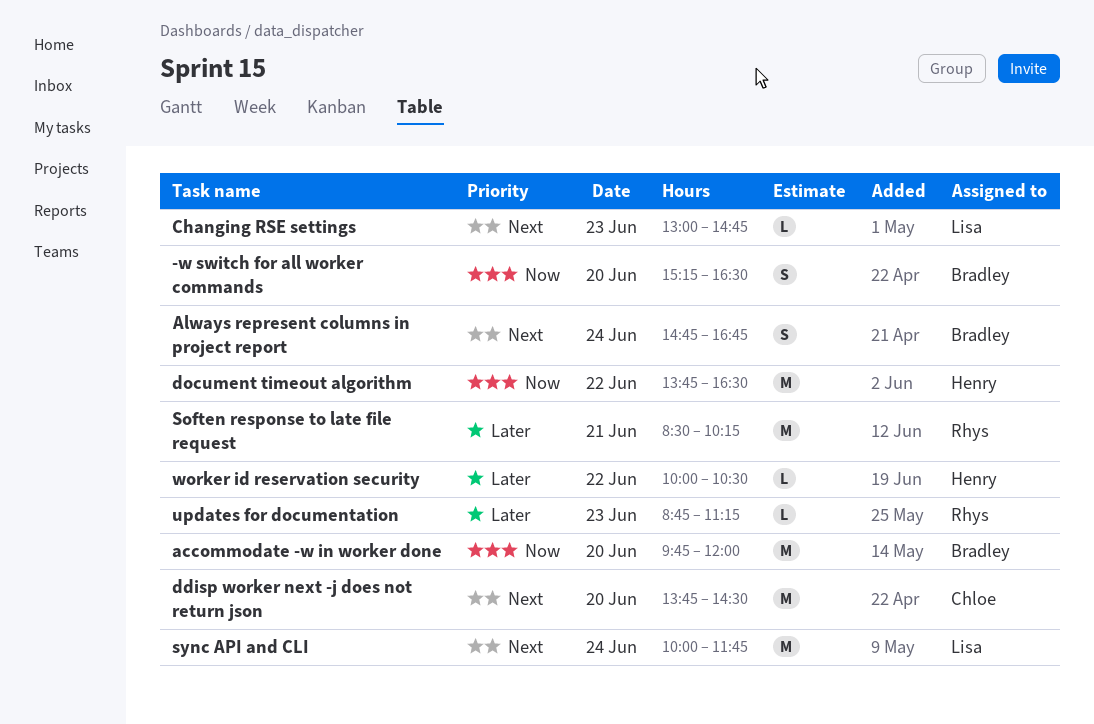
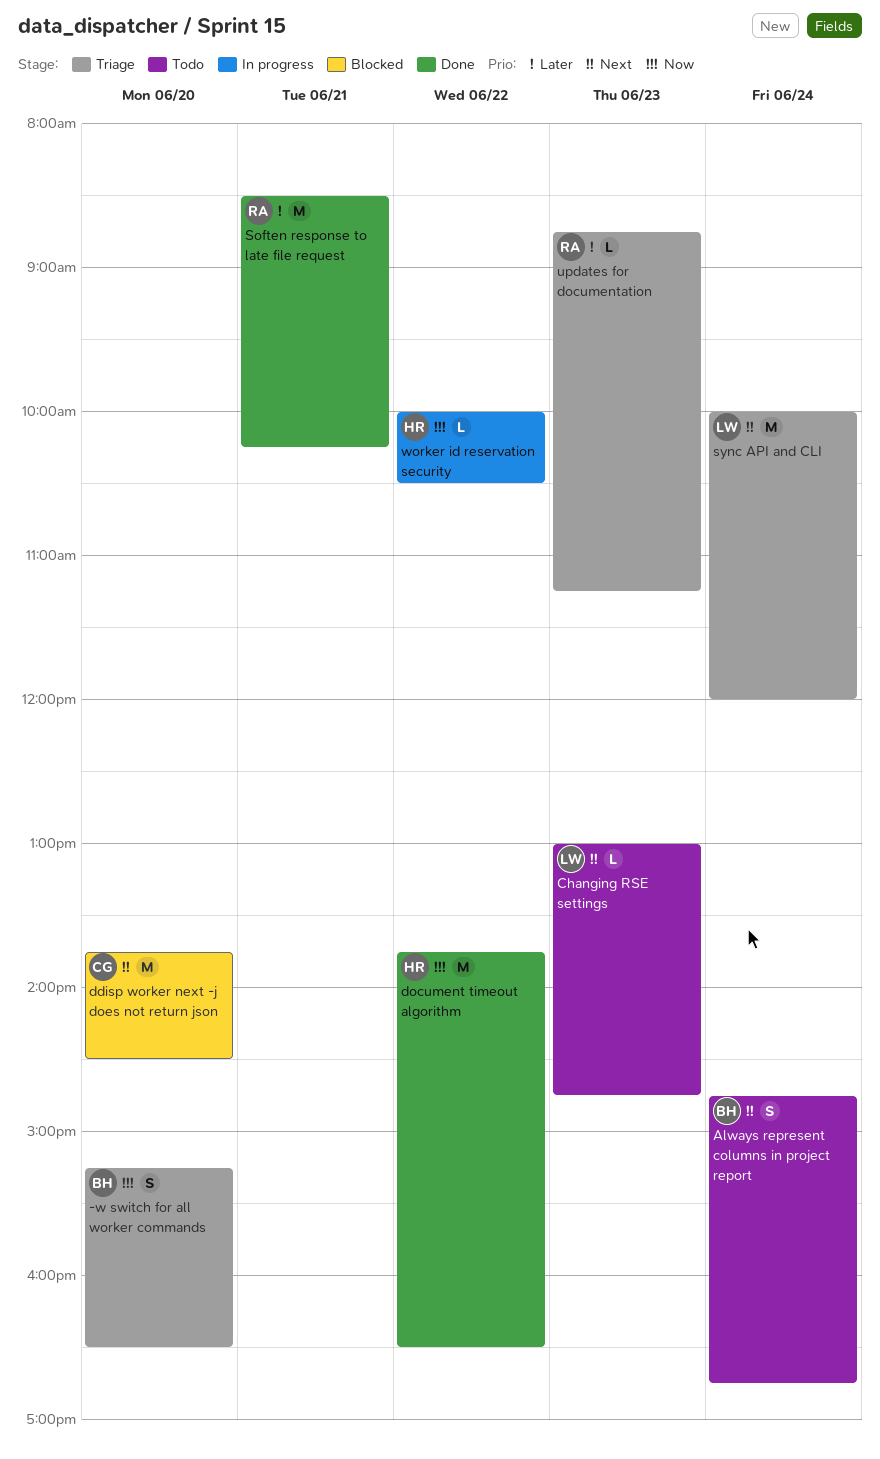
accommodate -w in worker done: present -> none
sync API and CLI, ends: 11:45 -> 12:00
worker id reservation security, priority: Later -> Now

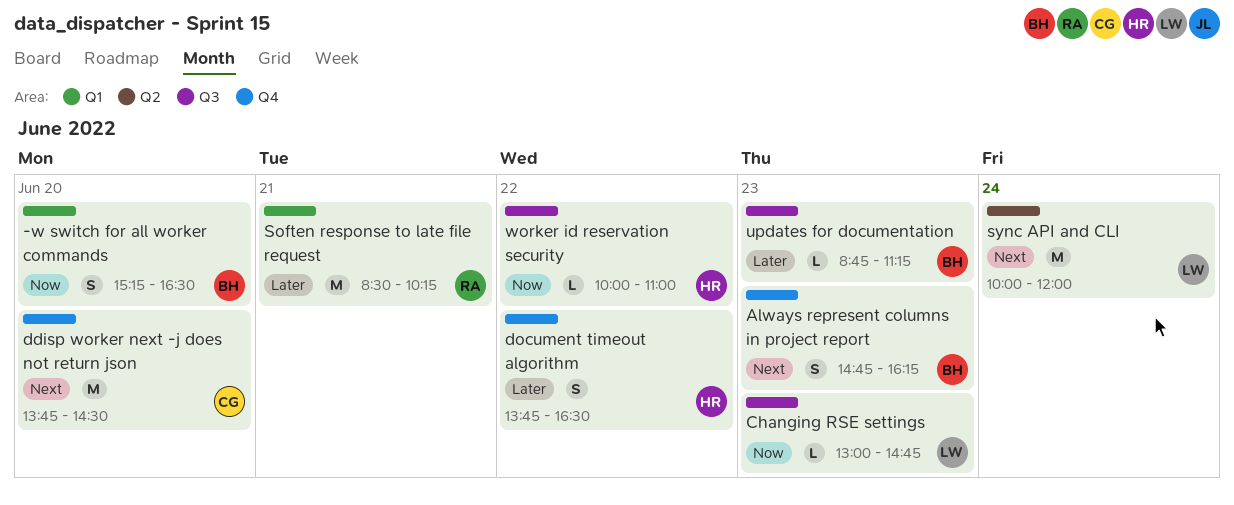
Always represent columns in project report, day: Jun 24 -> Jun 23
Always represent columns in project report, ends: 16:45 -> 16:15
Changing RSE settings, priority: Next -> Now
document timeout algorithm, priority: Now -> Later
document timeout algorithm, estimate: M -> S
updates for documentation, owner: RA -> BH
worker id reservation security, ends: 10:30 -> 11:00

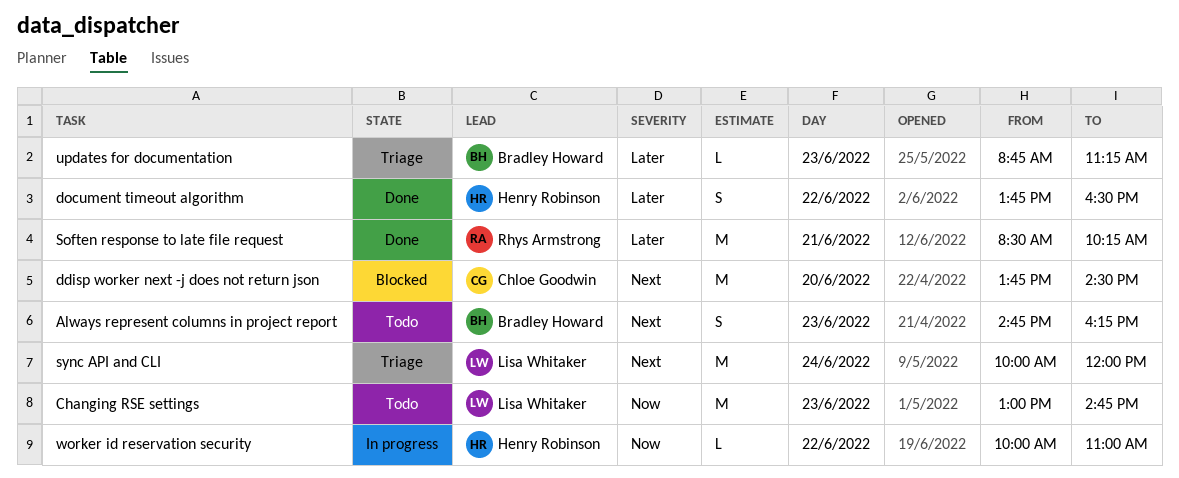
-w switch for all worker commands: present -> none
Changing RSE settings, estimate: L -> M

